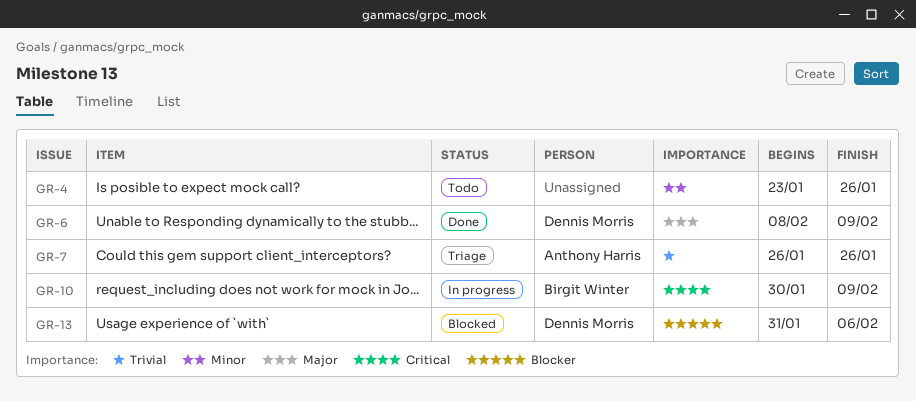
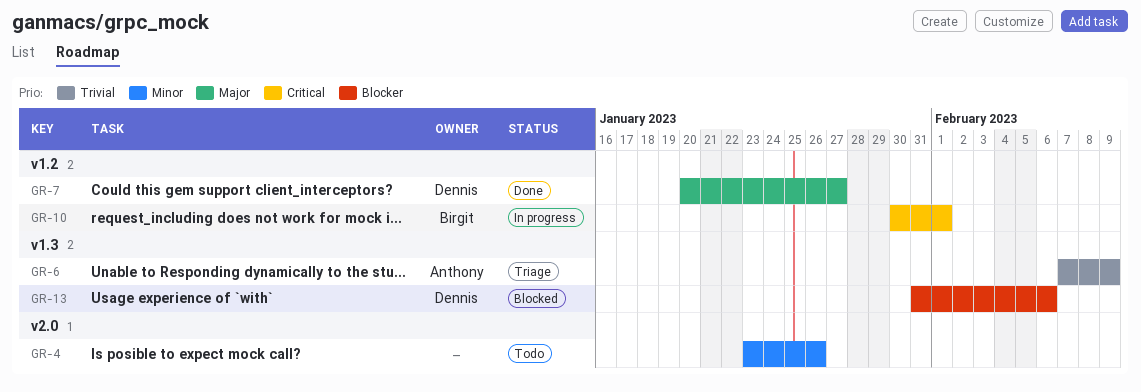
GR-6, status: Done -> Triage
GR-6, owner: Dennis Morris -> Anthony Harris
GR-6, priority: Major -> Trivial
GR-6, start: Feb 8 -> Feb 7
GR-7, status: Triage -> Done
GR-7, owner: Anthony Harris -> Dennis Morris
GR-7, priority: Trivial -> Major
GR-7, start: Jan 26 -> Jan 20
GR-7, due: Jan 26 -> Jan 27
GR-10, due: Feb 9 -> Feb 1

